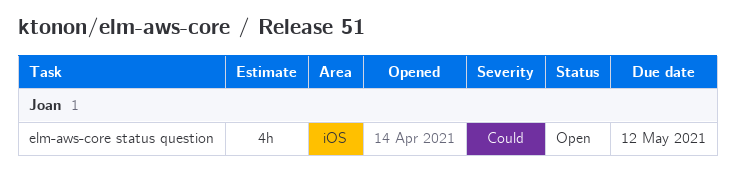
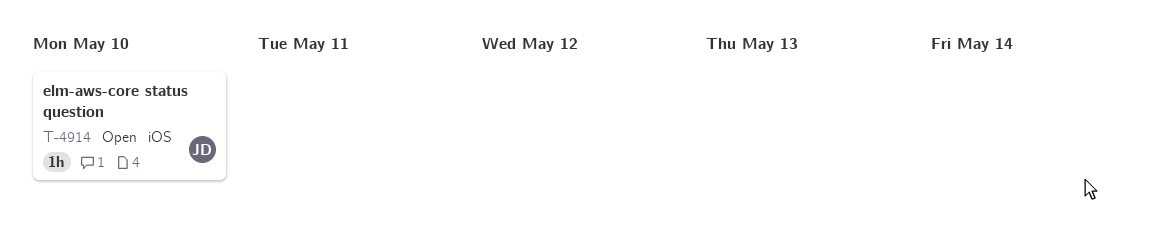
elm-aws-core status question, estimate: 4h -> 1h
elm-aws-core status question, due: May 12 -> May 10

